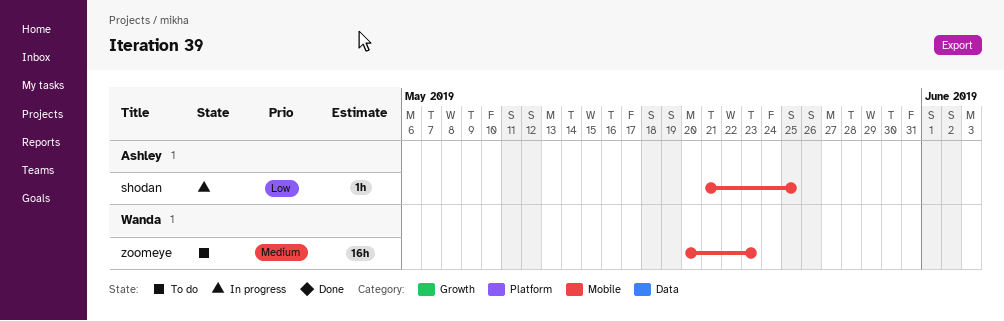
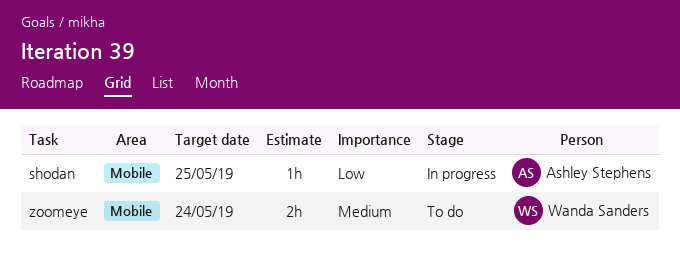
zoomeye, estimate: 16h -> 2h
zoomeye, due: May 23 -> May 24

